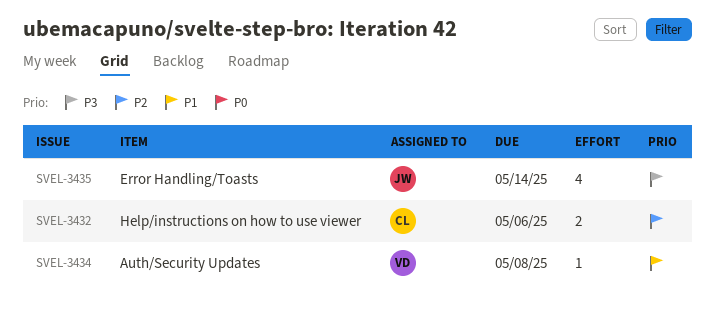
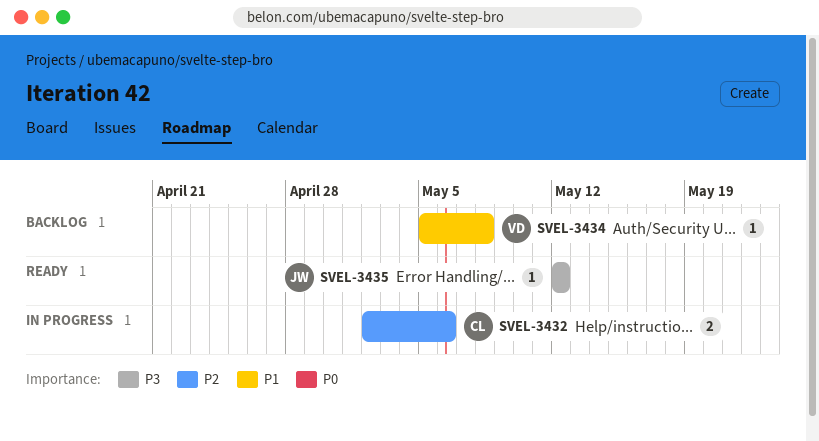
SVEL-3435, estimate: 4 -> 1
SVEL-3435, due: May 14 -> May 12

